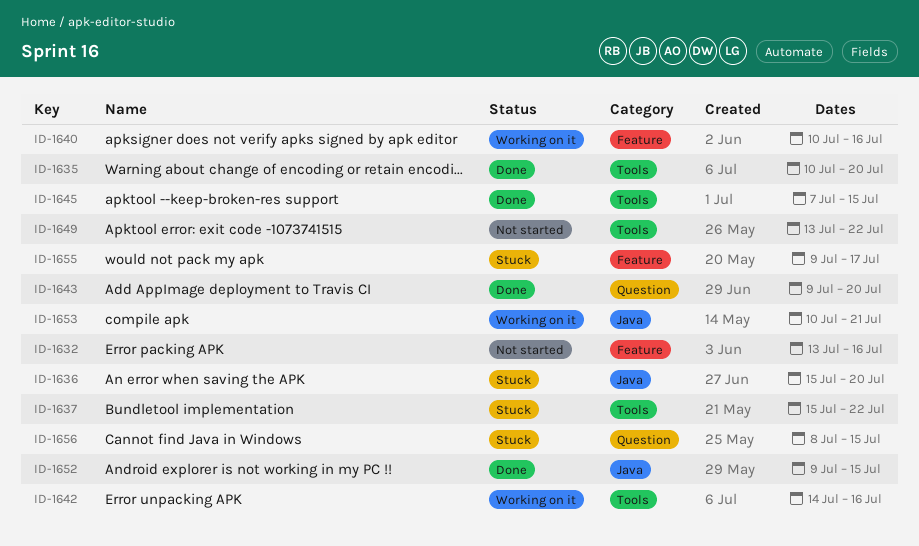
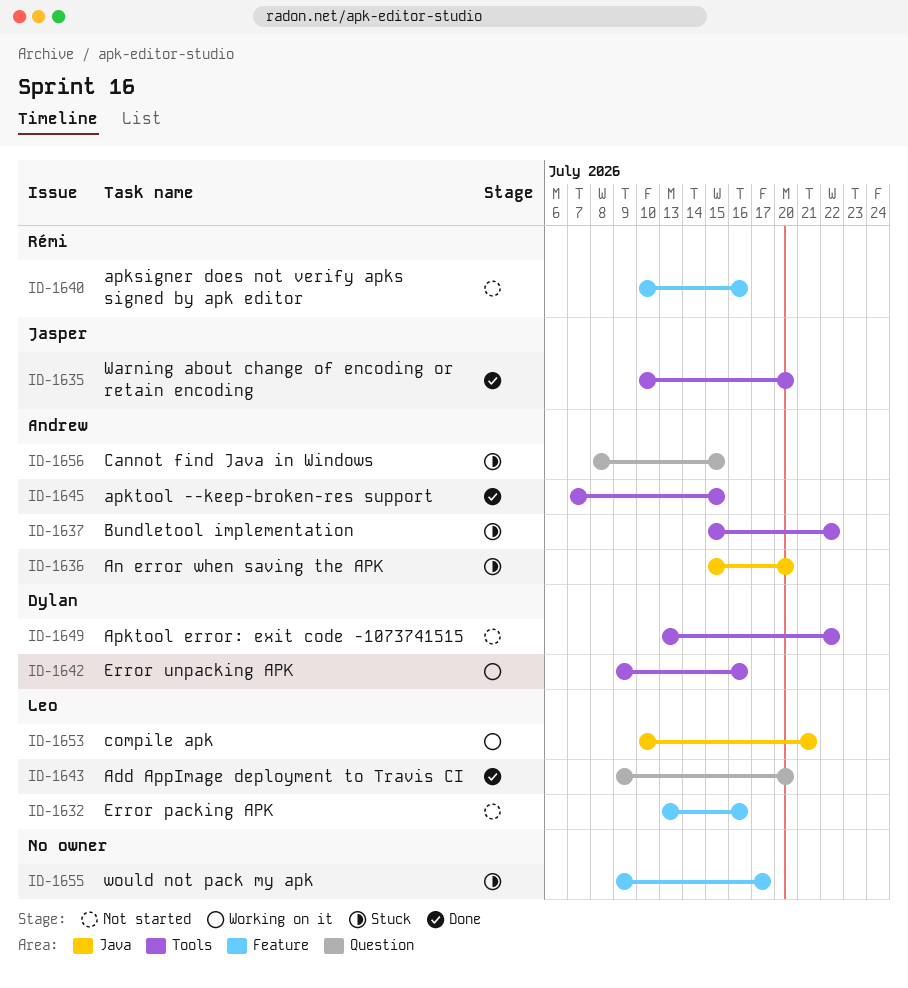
ID-1640, status: Working on it -> Not started
ID-1642, start: Jul 14 -> Jul 9
ID-1652: present -> none

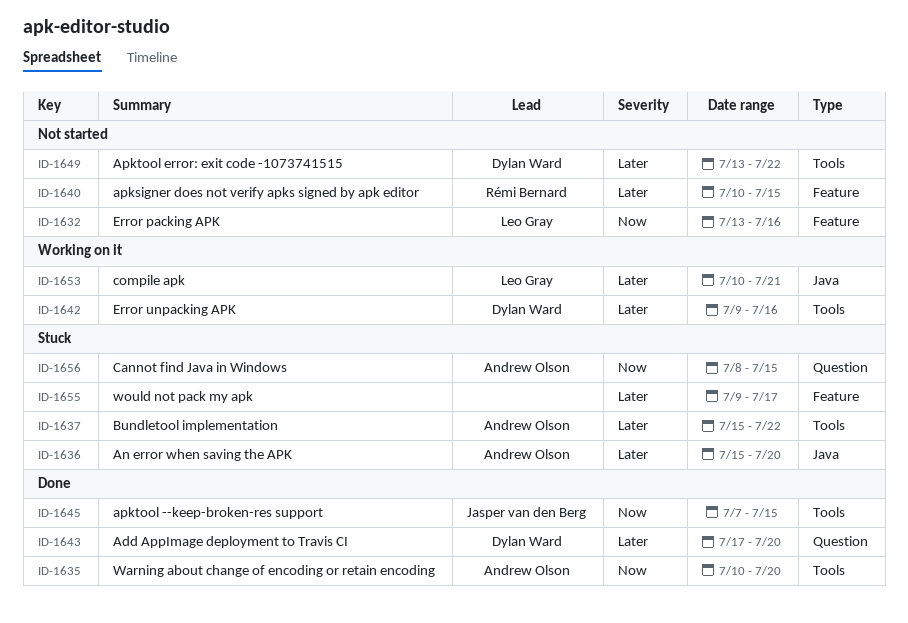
ID-1635, owner: Jasper van den Berg -> Andrew Olson
ID-1640, due: Jul 16 -> Jul 15
ID-1643, owner: Leo Gray -> Dylan Ward
ID-1643, start: Jul 9 -> Jul 17
ID-1645, owner: Andrew Olson -> Jasper van den Berg

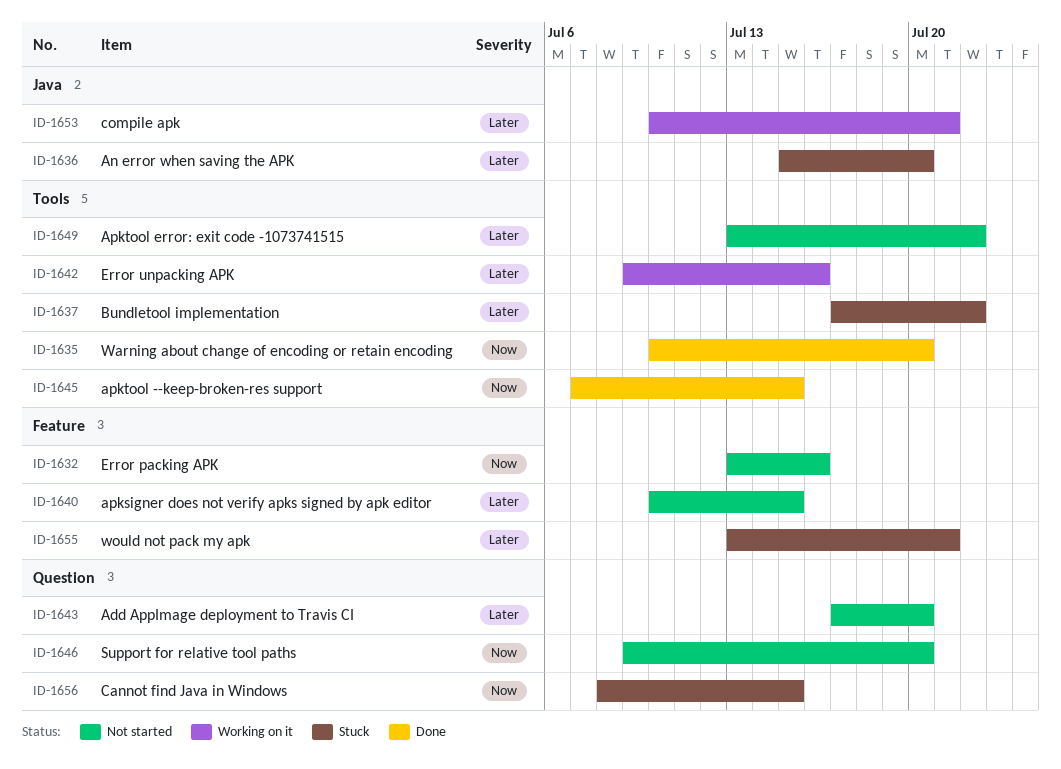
ID-1637, start: Jul 15 -> Jul 17
ID-1643, status: Done -> Not started
ID-1646: none -> present
ID-1655, start: Jul 9 -> Jul 13
ID-1655, due: Jul 17 -> Jul 21

